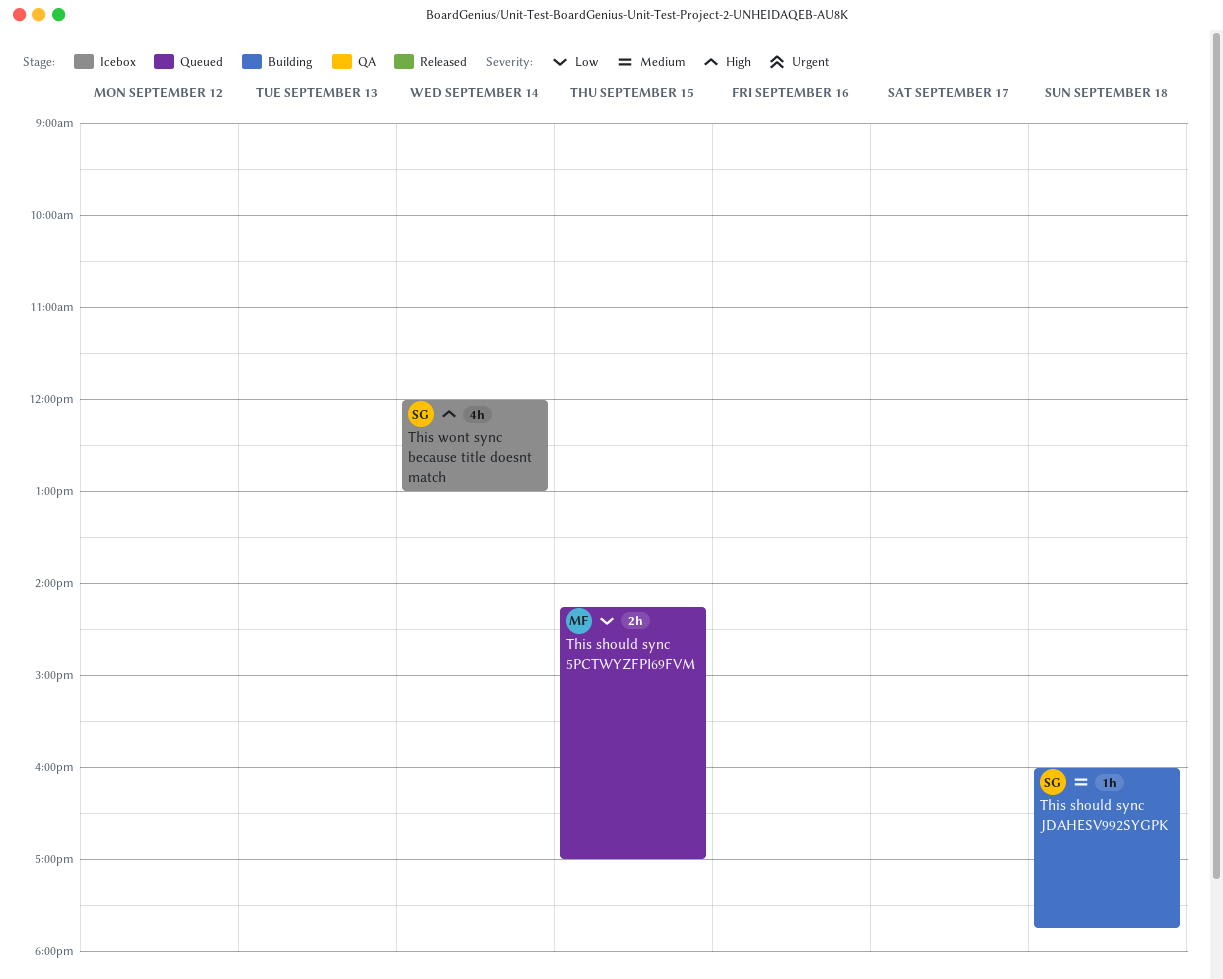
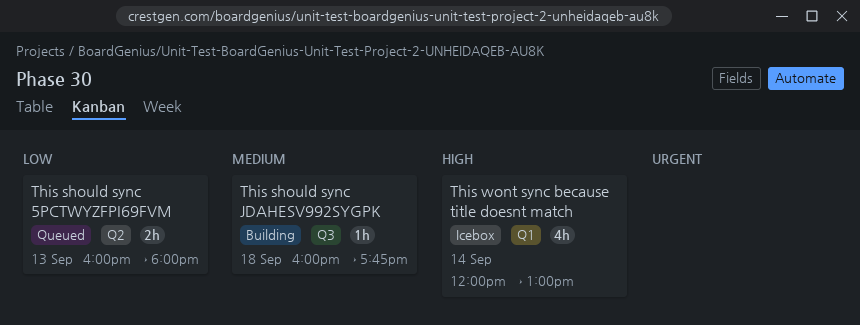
This should sync 5PCTWYZFPI69FVM, day: Sep 15 -> Sep 13
This should sync 5PCTWYZFPI69FVM, begins: 14:15 -> 16:00
This should sync 5PCTWYZFPI69FVM, ends: 17:00 -> 18:00

